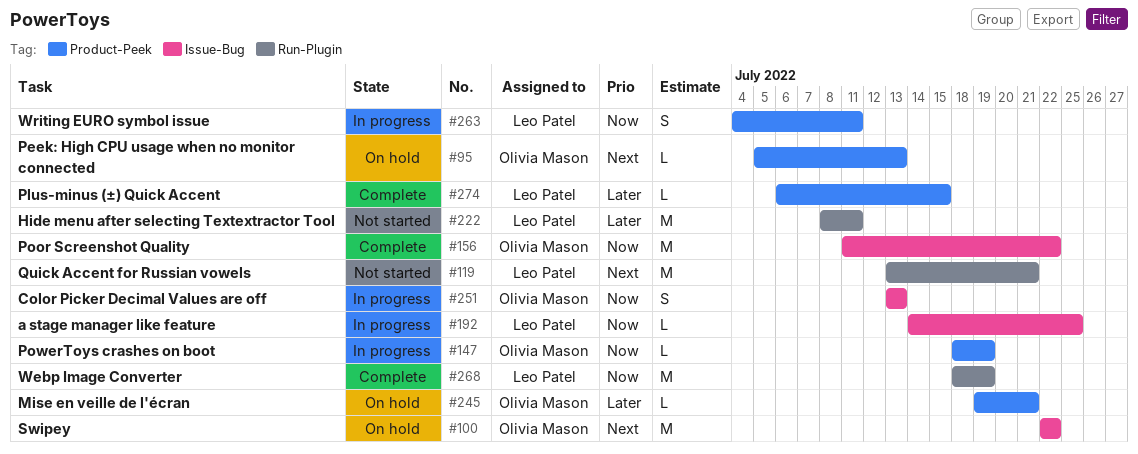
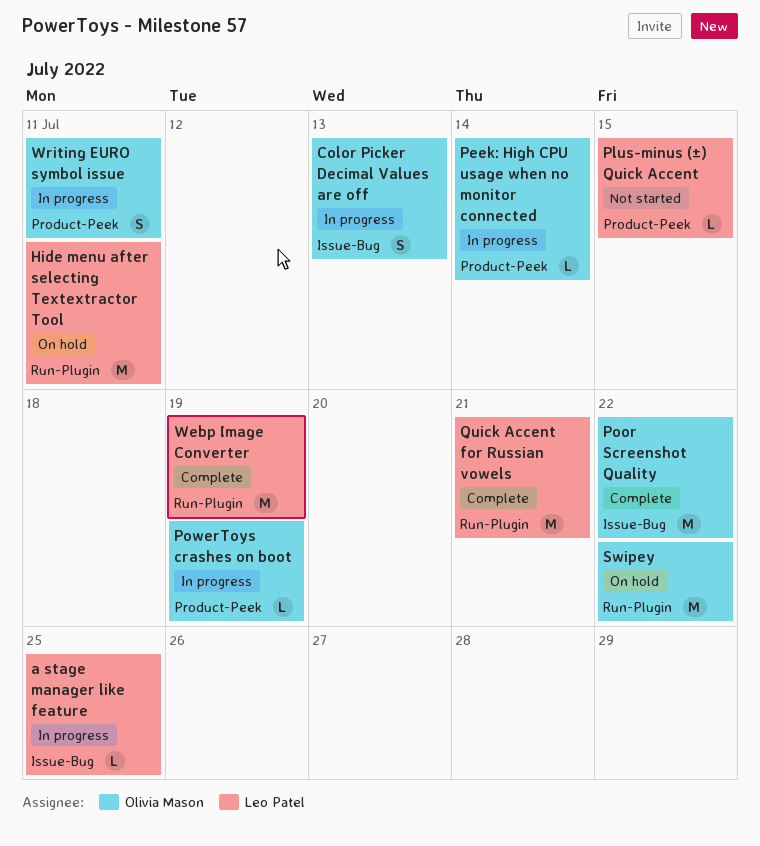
Hide menu after selecting Textextractor Tool, status: Not started -> On hold
Mise en veille de l'écran: present -> none
Peek: High CPU usage when no monitor connected, status: On hold -> In progress
Peek: High CPU usage when no monitor connected, due: Jul 13 -> Jul 14
Plus-minus (±) Quick Accent, status: Complete -> Not started
Quick Accent for Russian vowels, status: Not started -> Complete
Swipey, label: Issue-Bug -> Run-Plugin
Writing EURO symbol issue, owner: Leo Patel -> Olivia Mason

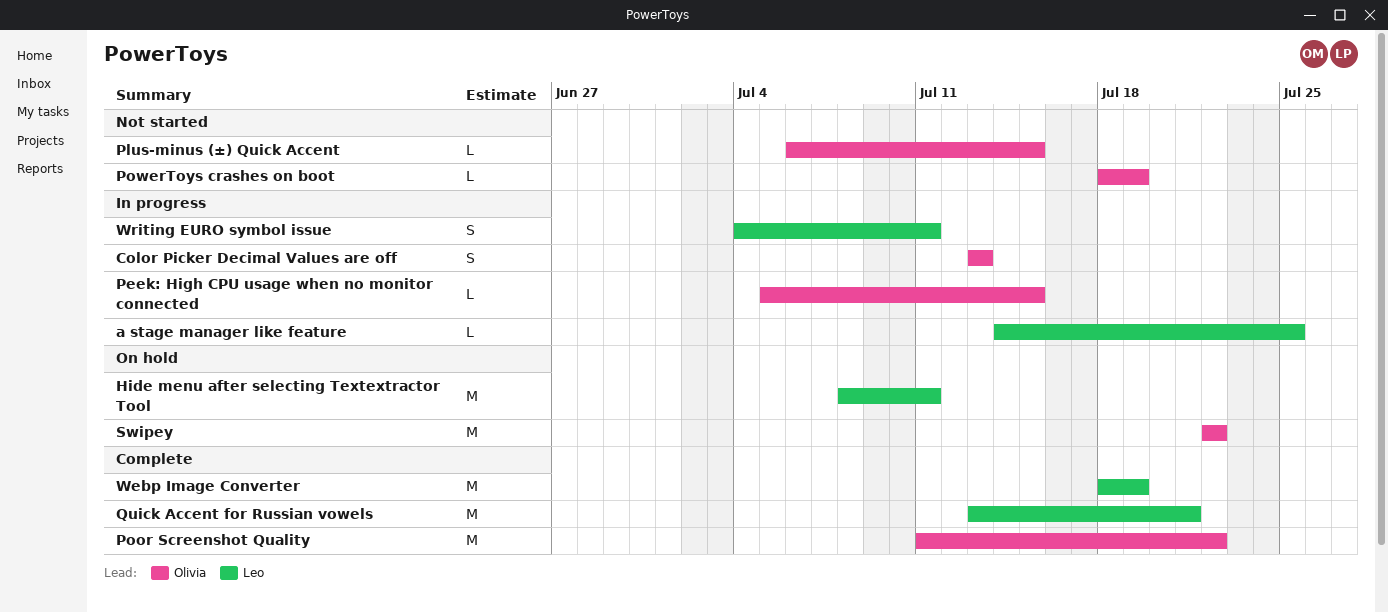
Peek: High CPU usage when no monitor connected, due: Jul 14 -> Jul 15
Plus-minus (±) Quick Accent, owner: Leo Patel -> Olivia Mason
PowerToys crashes on boot, status: In progress -> Not started
Writing EURO symbol issue, owner: Olivia Mason -> Leo Patel

